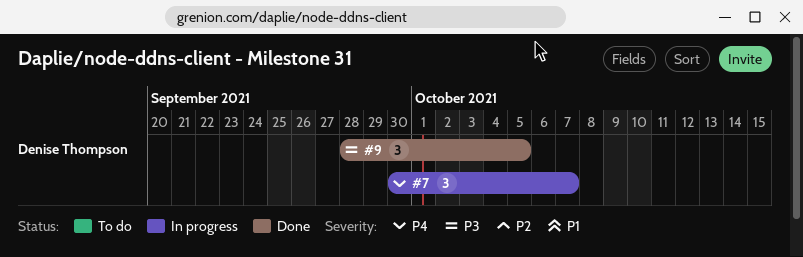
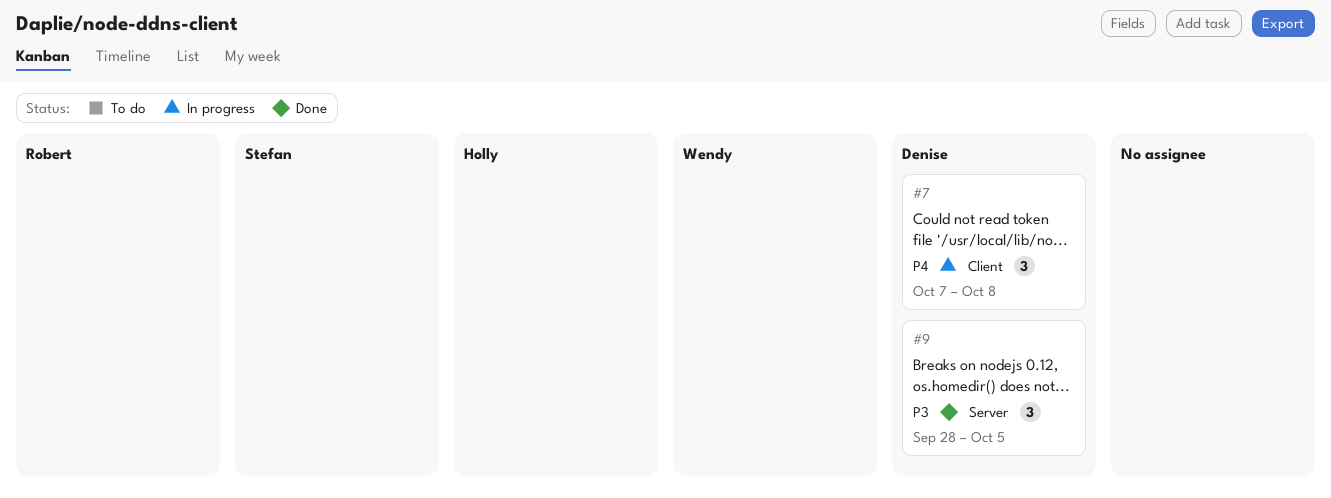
#7, start: Sep 30 -> Oct 7
#7, due: Oct 7 -> Oct 8

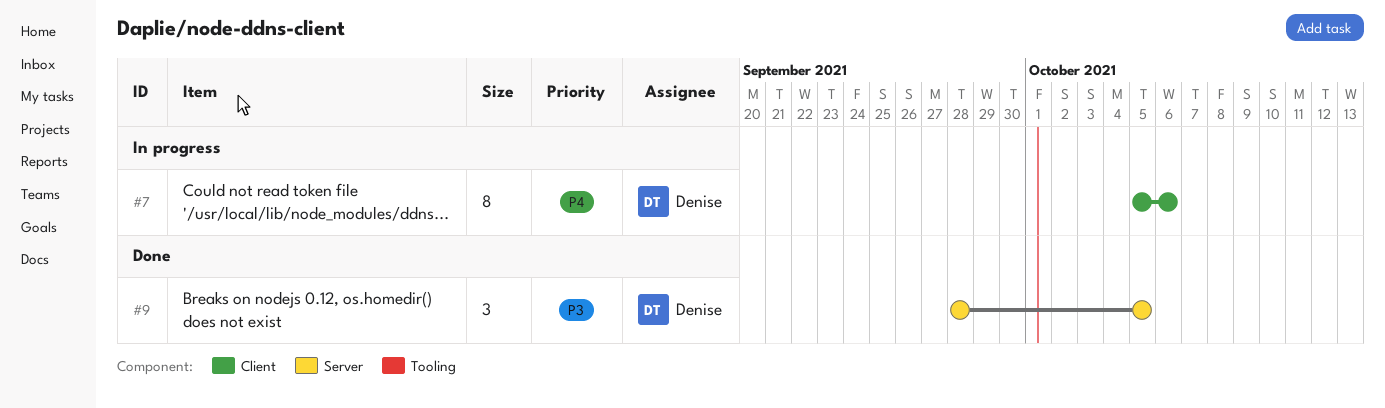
#7, estimate: 3 -> 8
#7, start: Oct 7 -> Oct 5
#7, due: Oct 8 -> Oct 6

